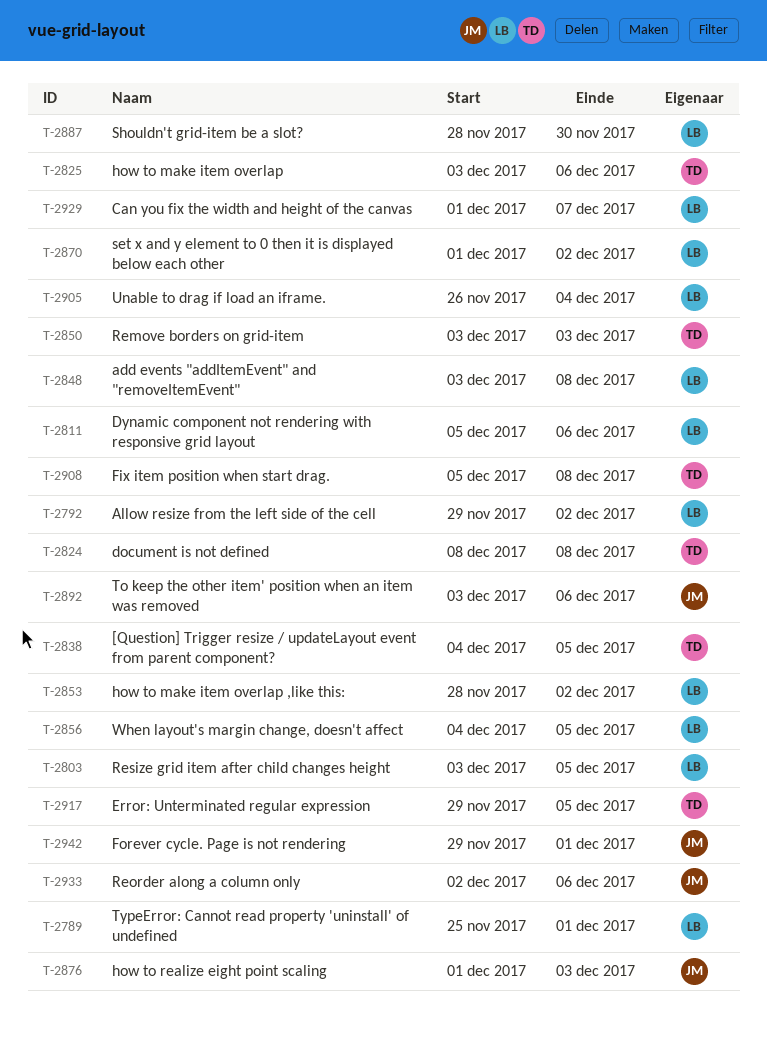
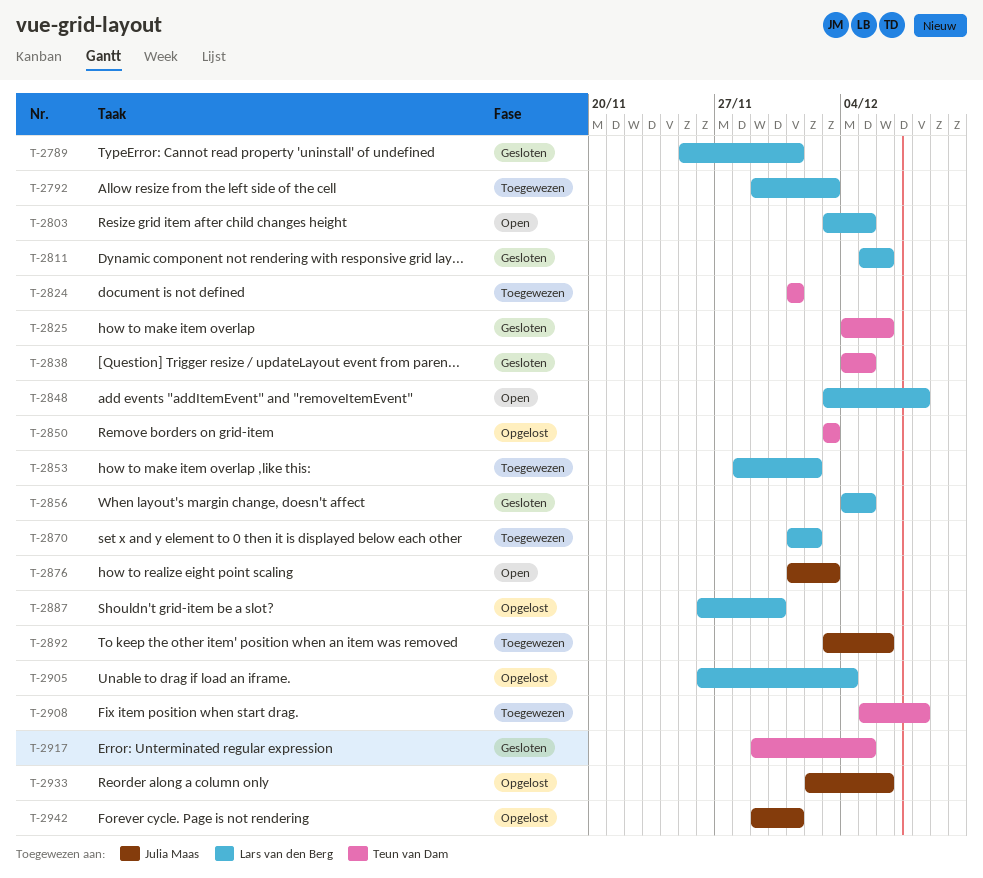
T-2792, due: Dec 2 -> Dec 3
T-2824, start: Dec 8 -> Dec 1
T-2824, due: Dec 8 -> Dec 1
T-2825, start: Dec 3 -> Dec 4
T-2887, start: Nov 28 -> Nov 26
T-2929: present -> none

